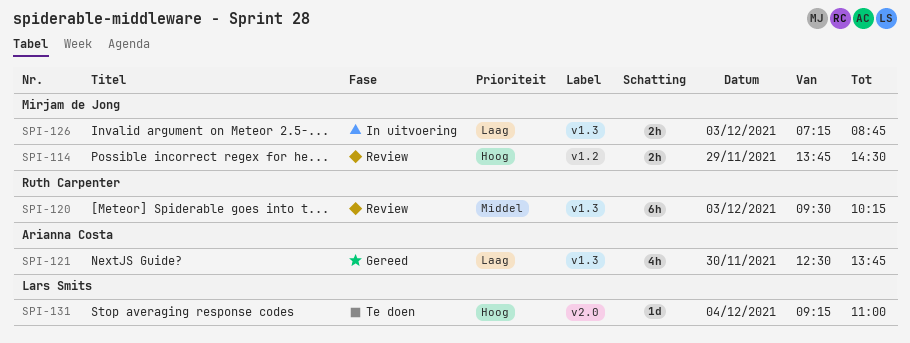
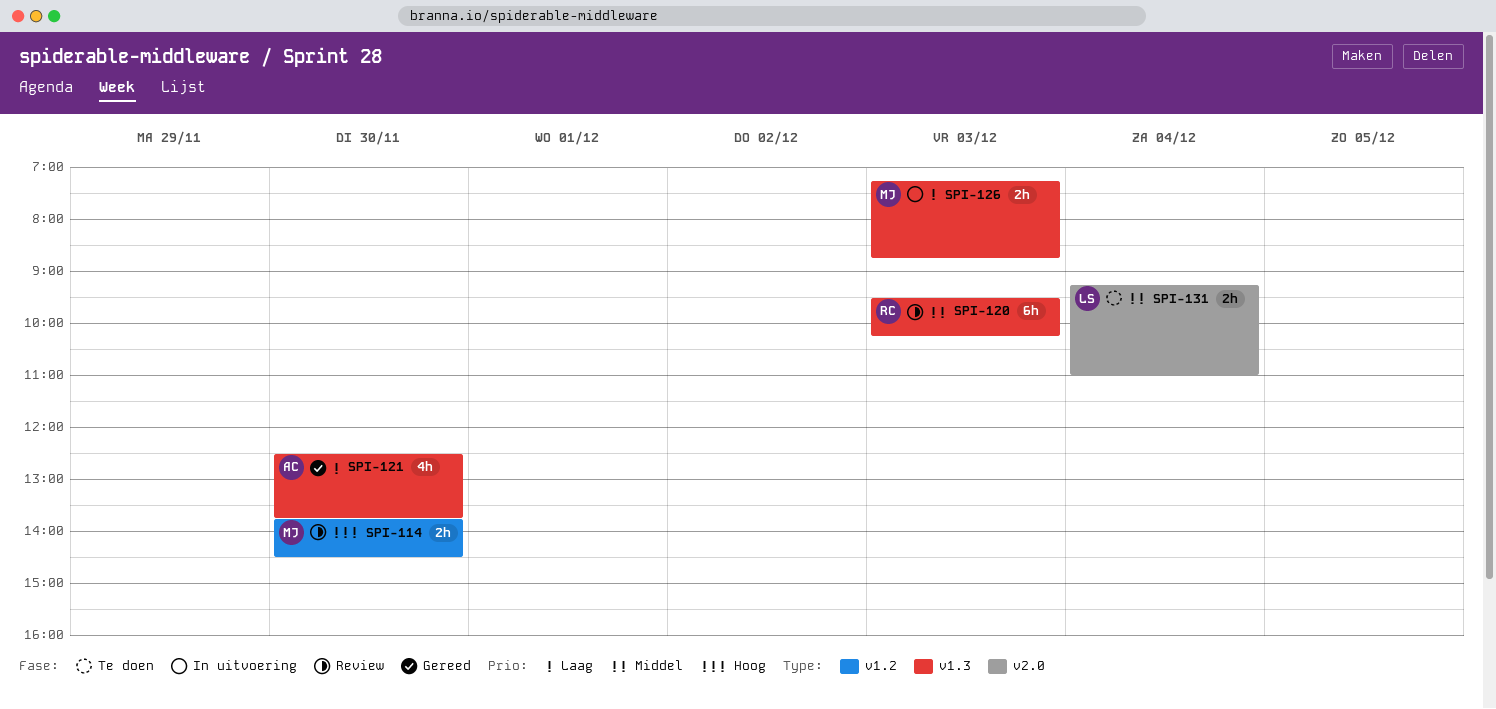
SPI-114, day: Nov 29 -> Nov 30
SPI-131, priority: Hoog -> Middel
SPI-131, estimate: 1d -> 2h

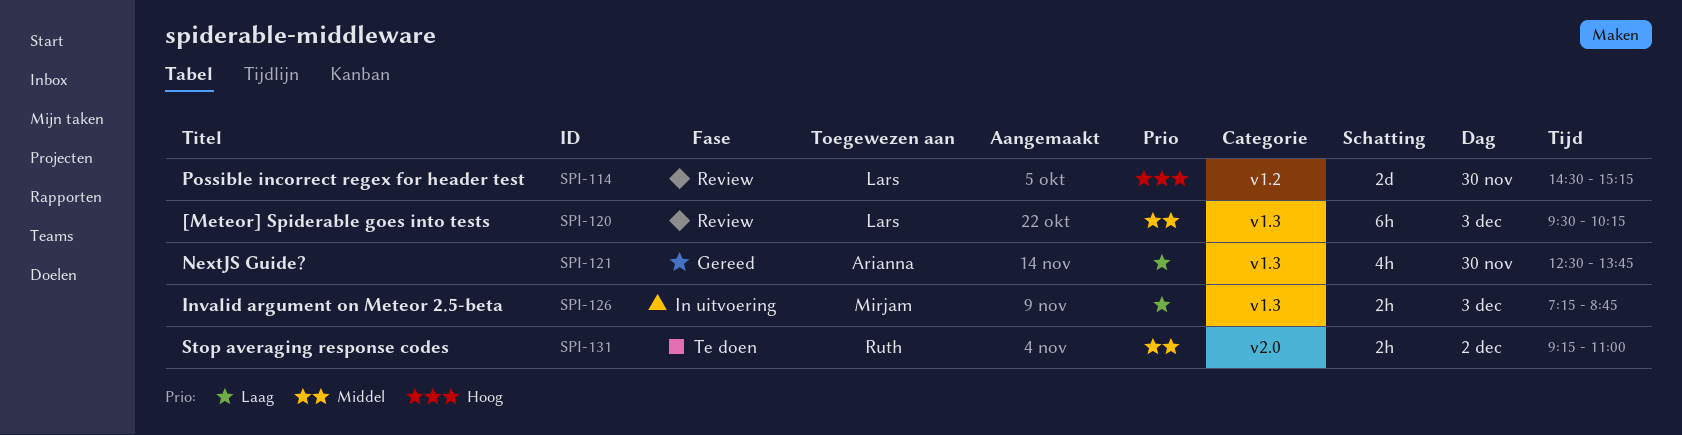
SPI-114, owner: Mirjam -> Lars
SPI-114, estimate: 2h -> 2d
SPI-114, begins: 13:45 -> 14:30
SPI-114, ends: 14:30 -> 15:15
SPI-120, owner: Ruth -> Lars
SPI-131, owner: Lars -> Ruth
SPI-131, day: Dec 4 -> Dec 2

